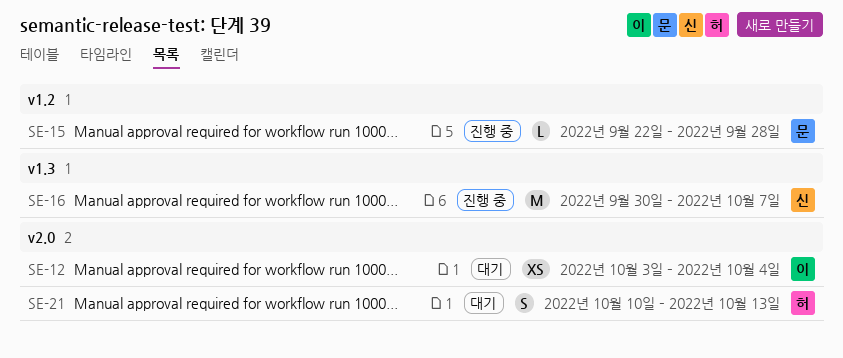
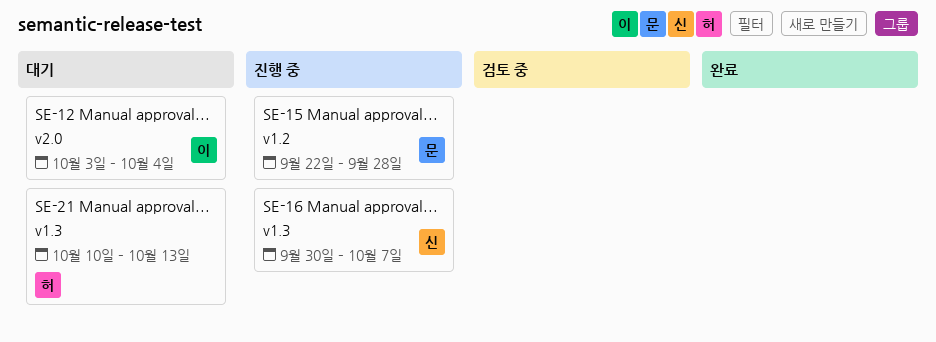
SE-21, label: v2.0 -> v1.3

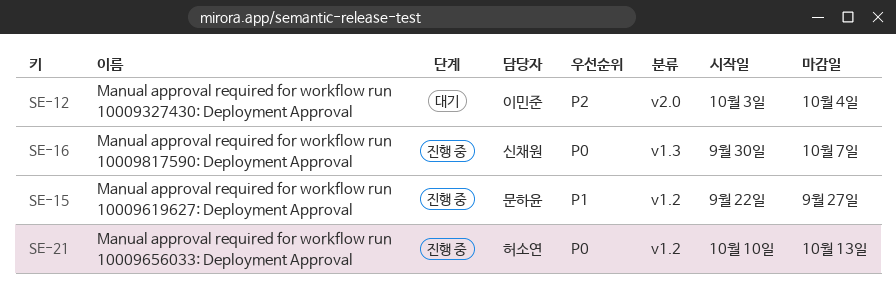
SE-15, due: Sep 28 -> Sep 27
SE-21, status: 대기 -> 진행 중
SE-21, label: v1.3 -> v1.2

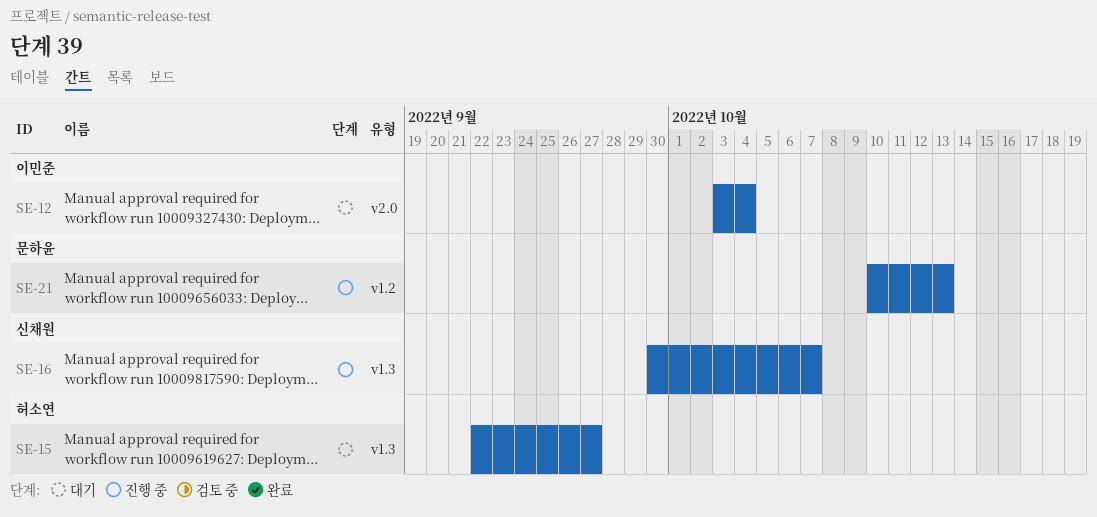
SE-15, status: 진행 중 -> 대기
SE-15, owner: 문하윤 -> 허소연
SE-15, label: v1.2 -> v1.3
SE-21, owner: 허소연 -> 문하윤

